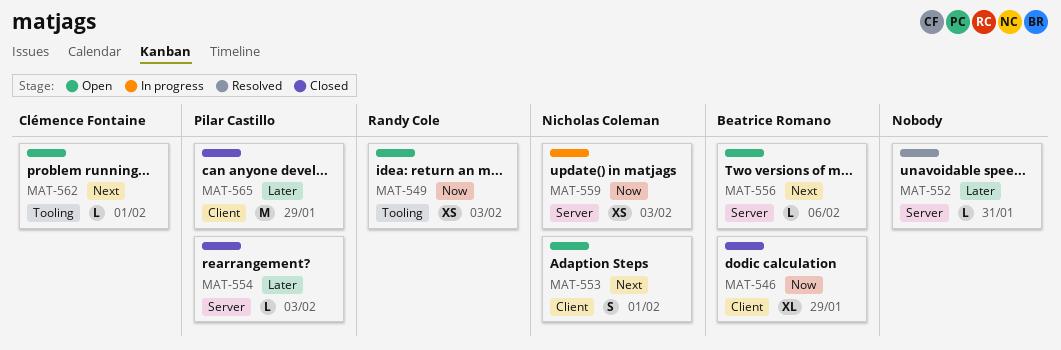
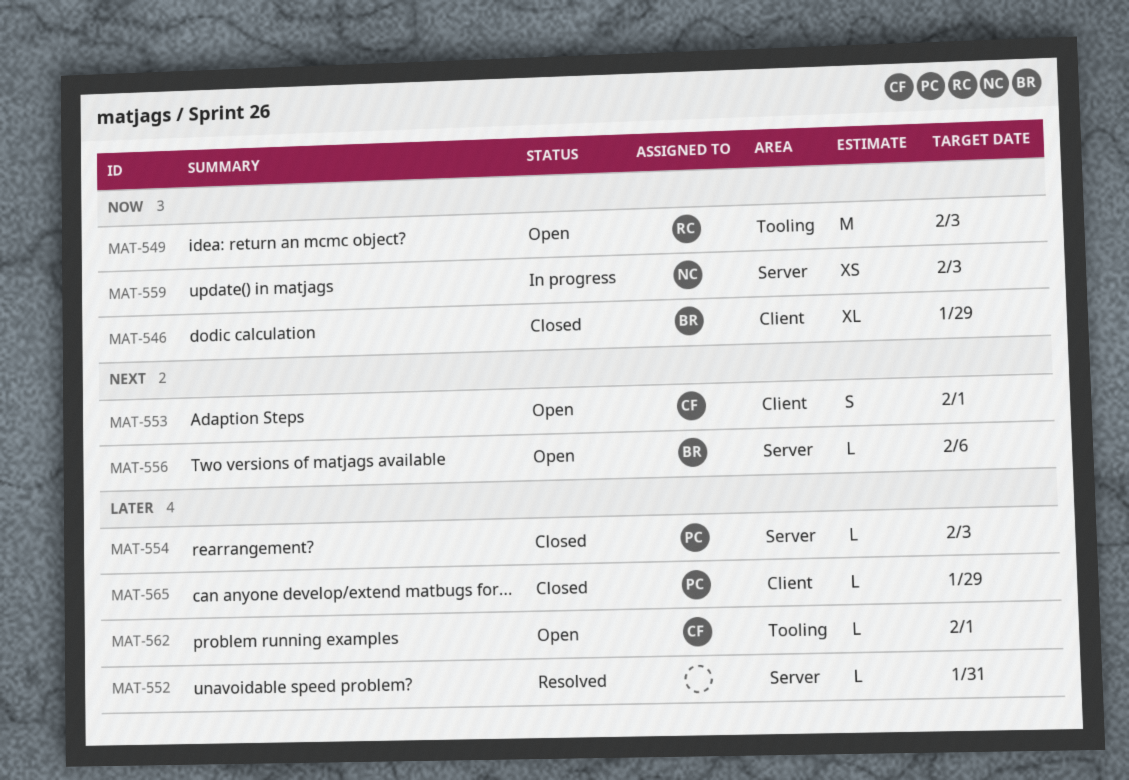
MAT-549, estimate: XS -> M
MAT-553, owner: Nicholas Coleman -> Clémence Fontaine
MAT-562, priority: Next -> Later
MAT-565, estimate: M -> L

